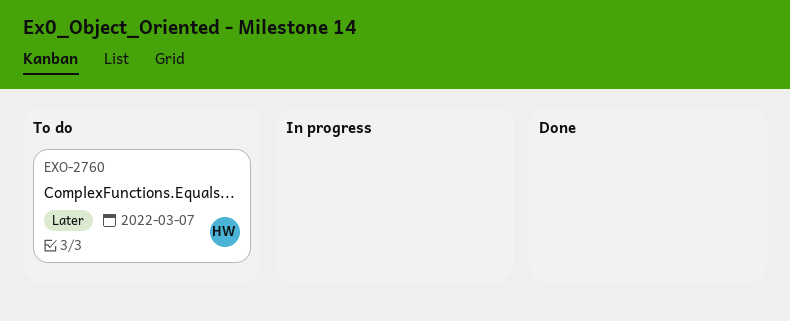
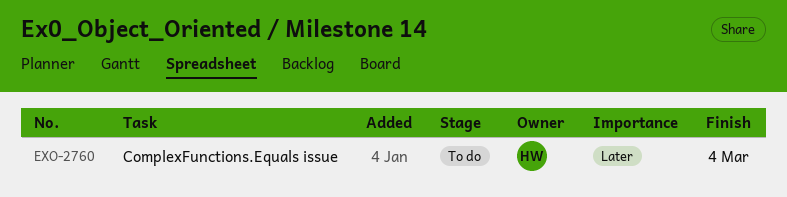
EXO-2760, due: Mar 7 -> Mar 4

